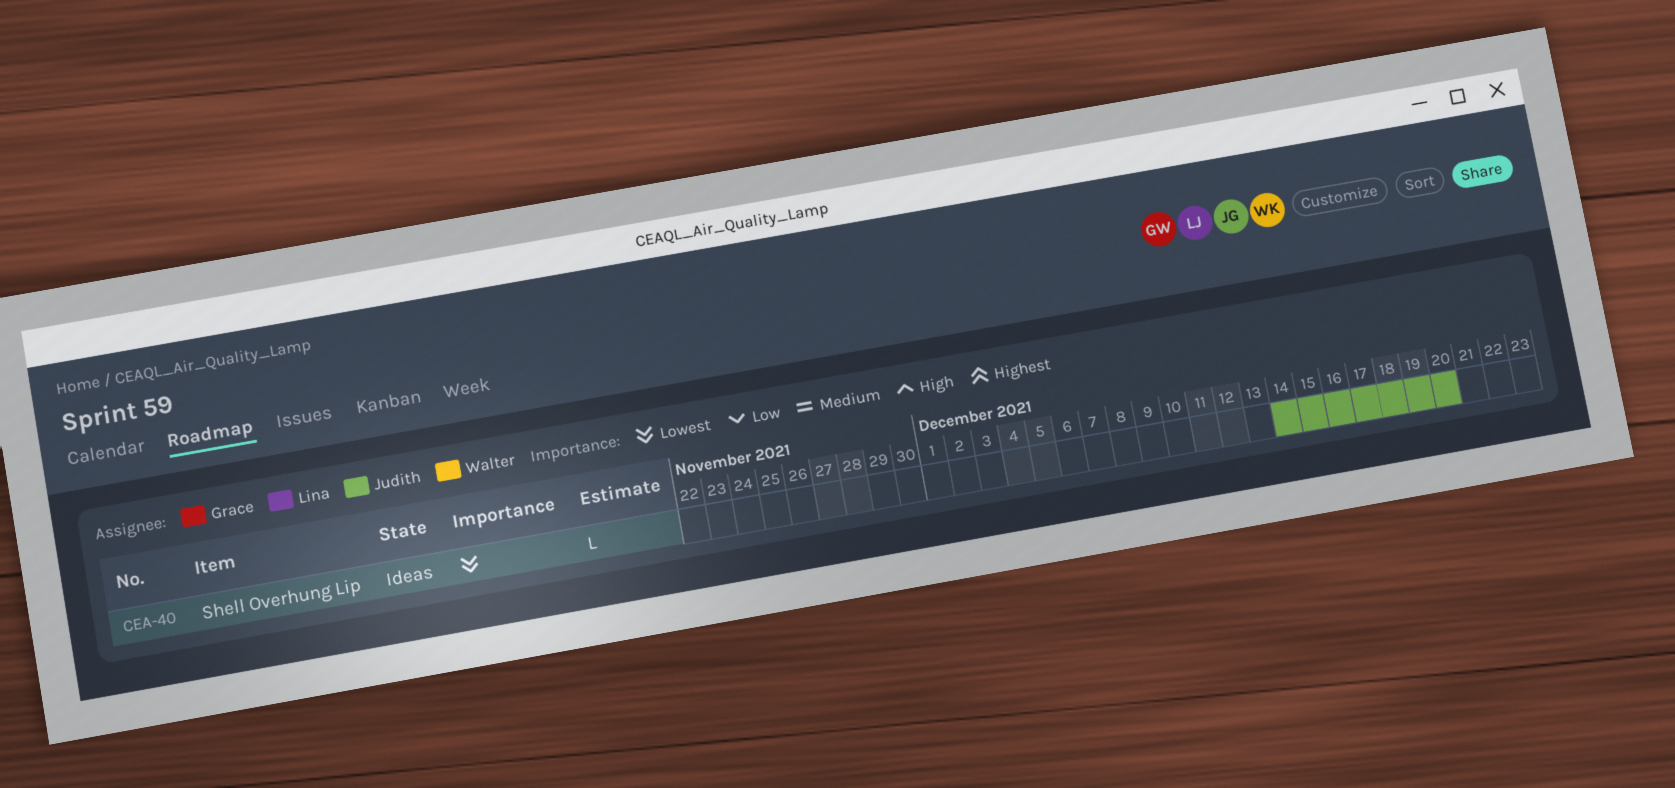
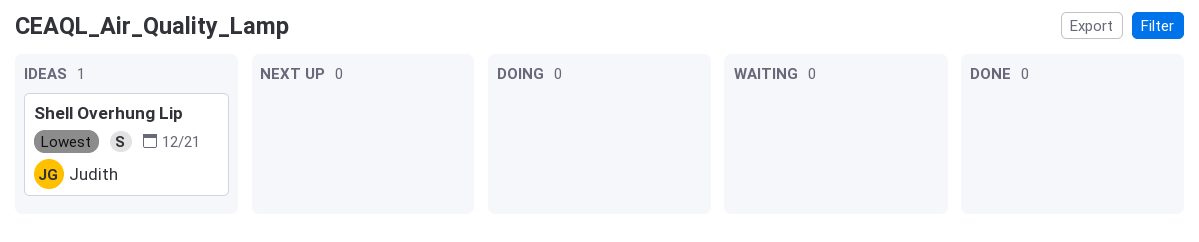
Shell Overhung Lip, estimate: L -> S
Shell Overhung Lip, due: Dec 20 -> Dec 21

